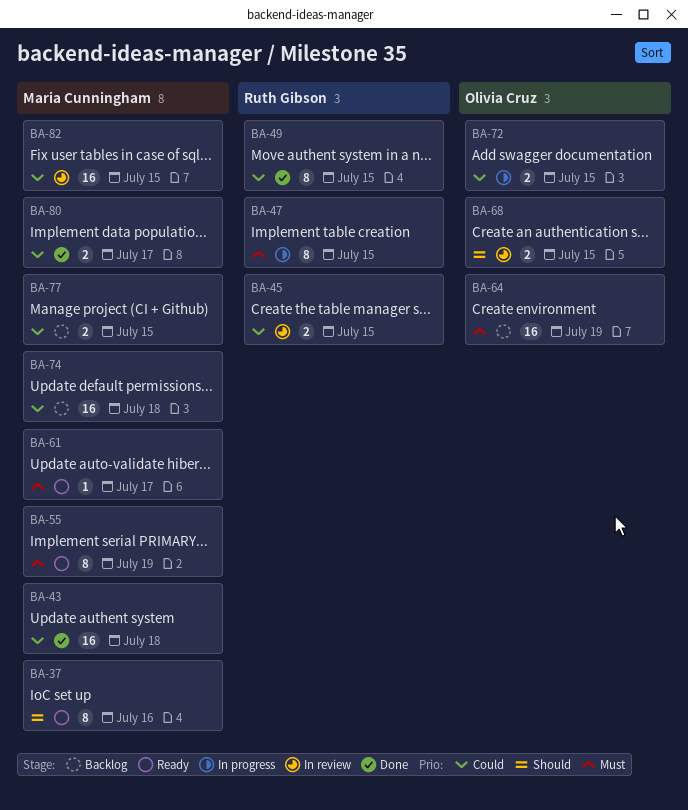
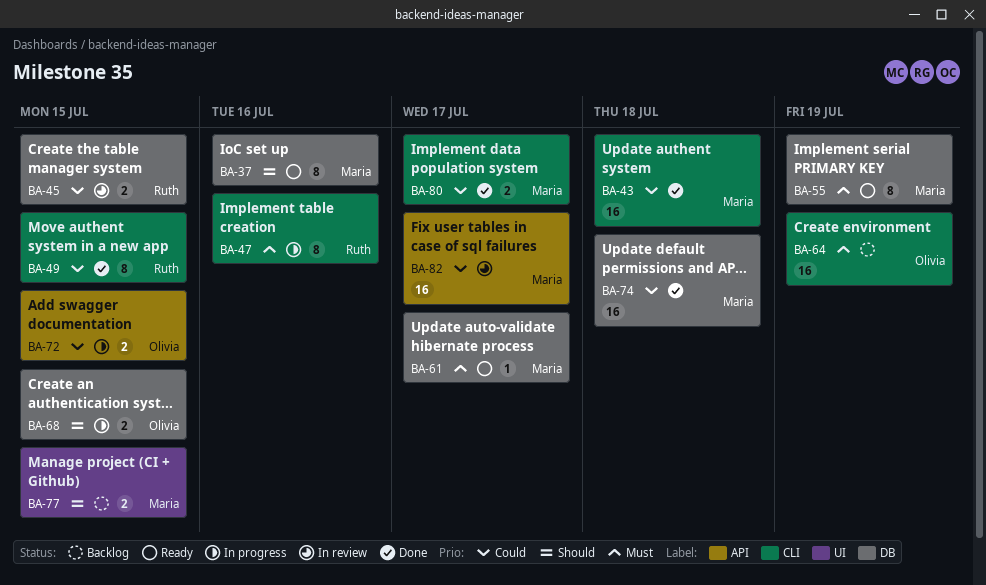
BA-47, due: Jul 15 -> Jul 16
BA-68, status: In review -> In progress
BA-74, status: Backlog -> Done
BA-77, priority: Could -> Should
BA-82, due: Jul 15 -> Jul 17

